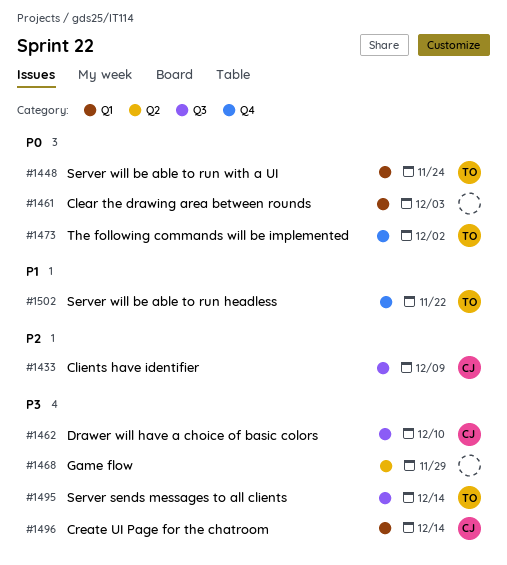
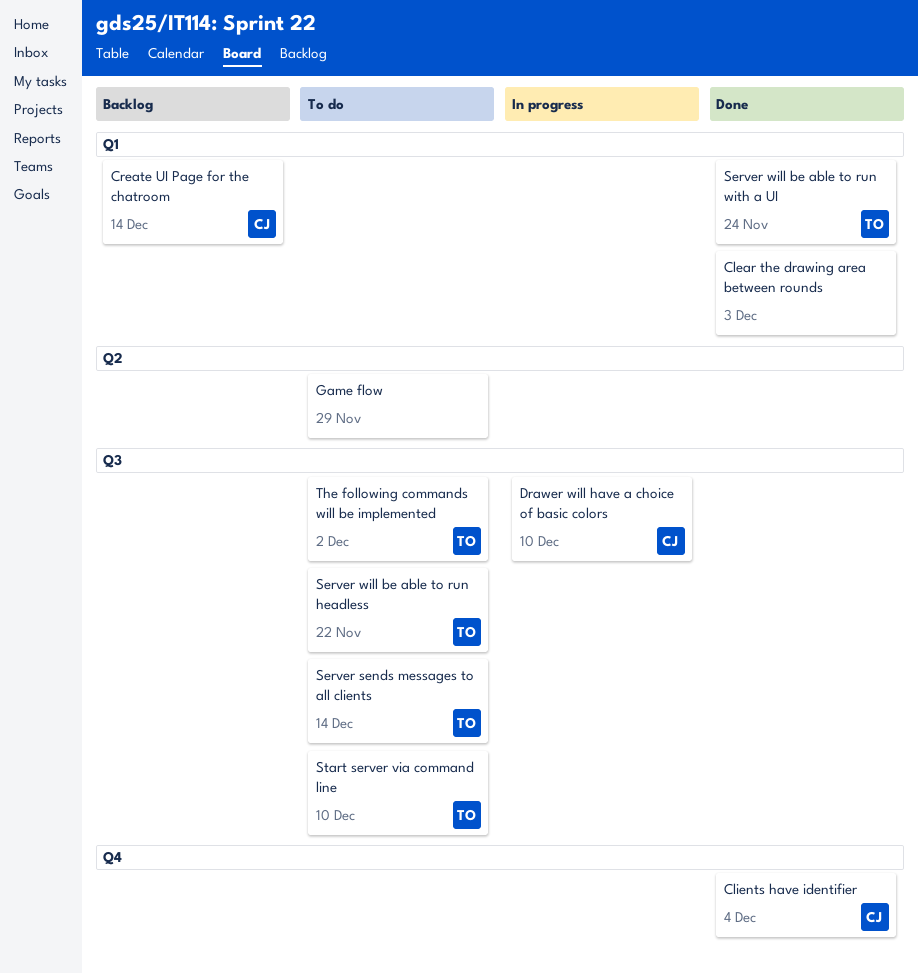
Clients have identifier, label: Q3 -> Q4
Clients have identifier, due: Dec 9 -> Dec 4
Server will be able to run headless, label: Q4 -> Q3
Start server via command line: none -> present
The following commands will be implemented, label: Q4 -> Q3

